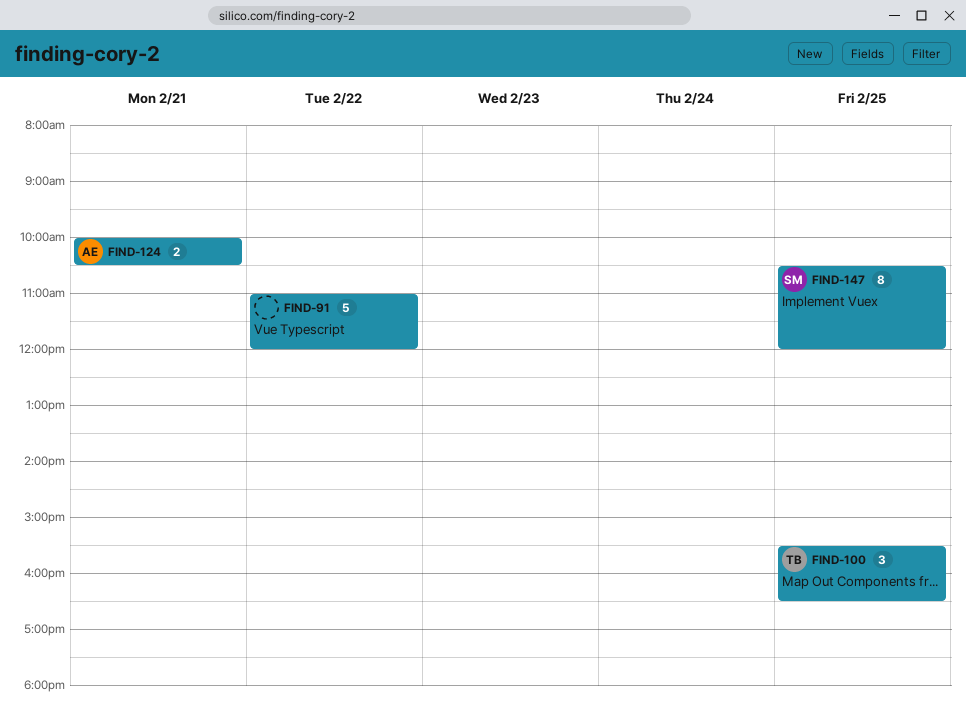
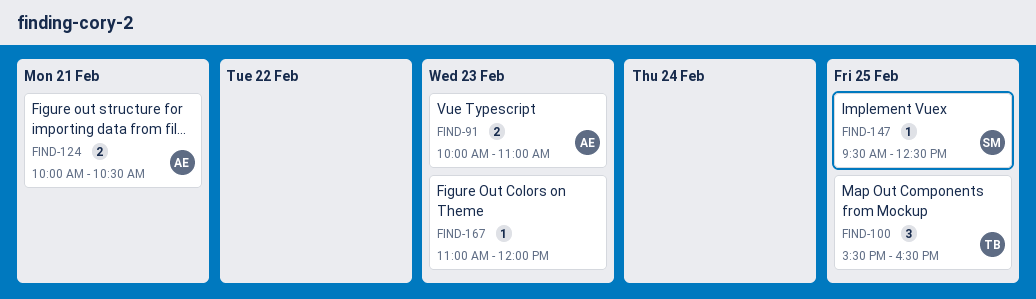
FIND-91, owner: none -> AE
FIND-91, estimate: 5 -> 2
FIND-91, day: Feb 22 -> Feb 23
FIND-91, begins: 11:00 -> 10:00
FIND-91, ends: 12:00 -> 11:00
FIND-147, estimate: 8 -> 1
FIND-147, begins: 10:30 -> 09:30
FIND-147, ends: 12:00 -> 12:30
FIND-167: none -> present

